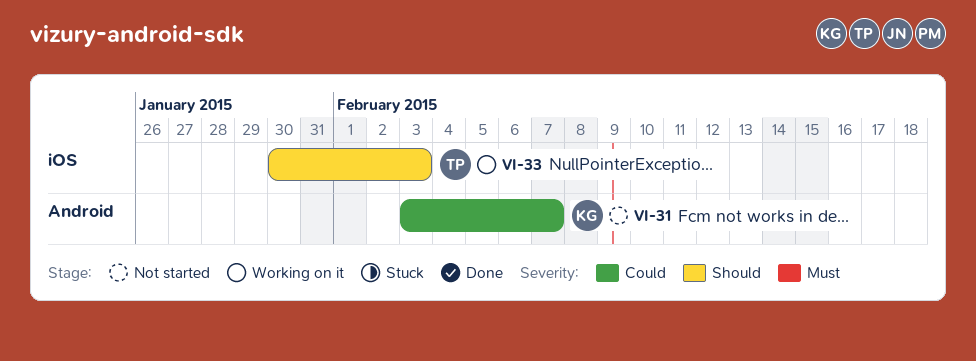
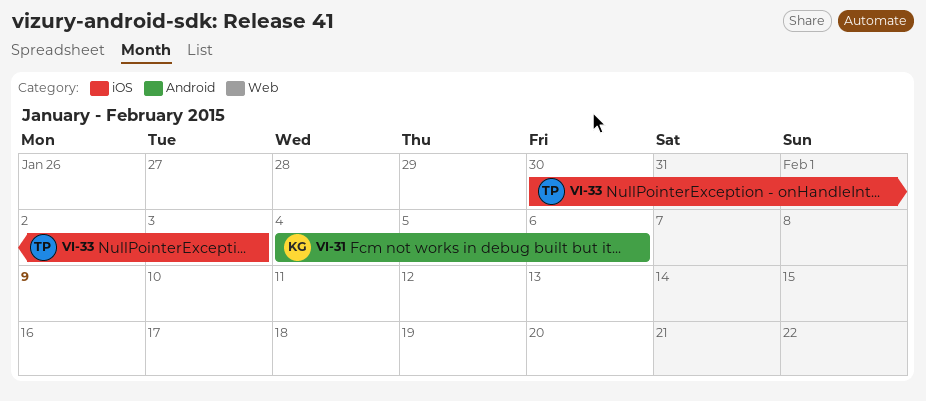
VI-31, start: Feb 3 -> Feb 4
VI-31, due: Feb 7 -> Feb 6

